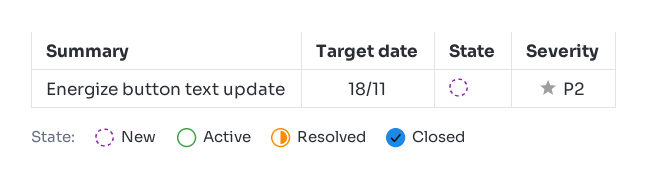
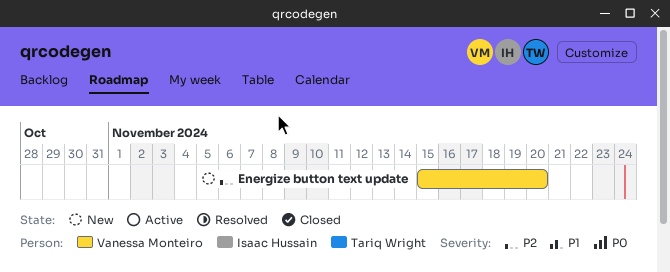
Energize button text update, due: Nov 18 -> Nov 20

